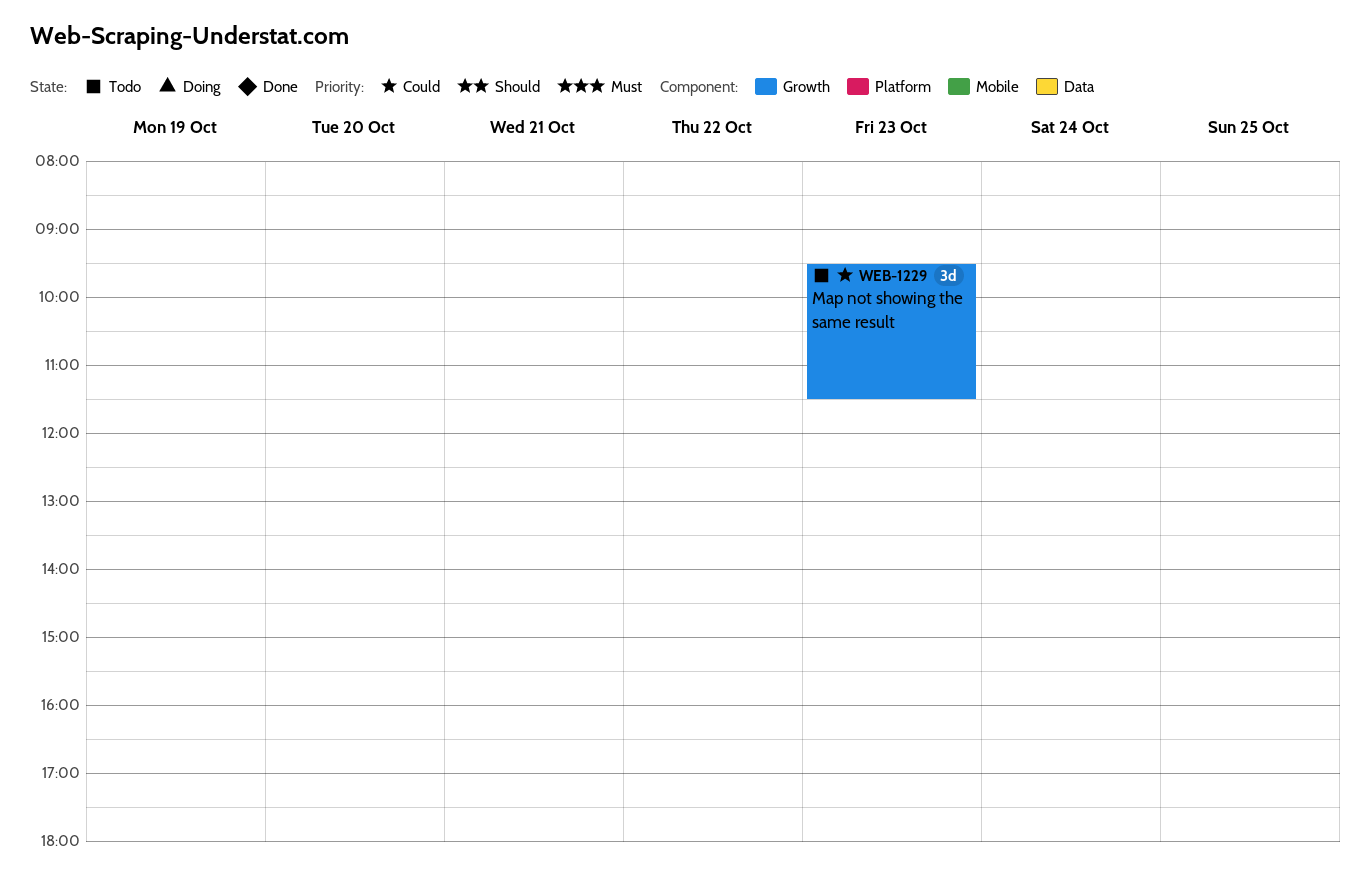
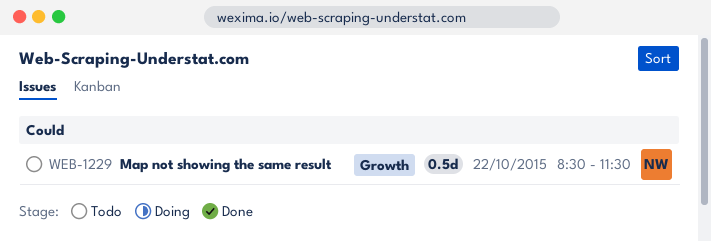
WEB-1229, estimate: 3d -> 0.5d
WEB-1229, day: Oct 23 -> Oct 22
WEB-1229, begins: 09:30 -> 08:30

